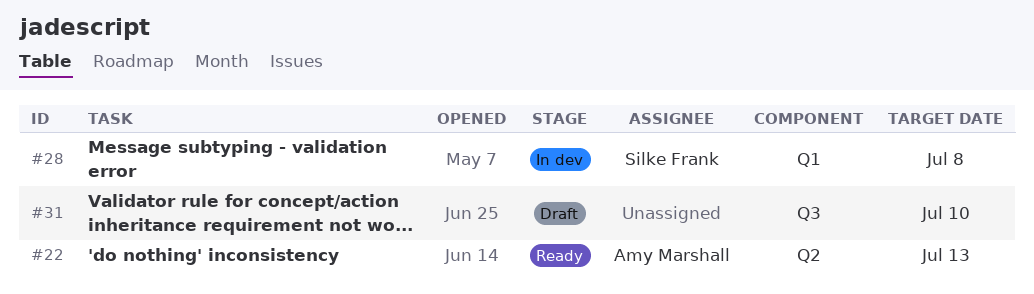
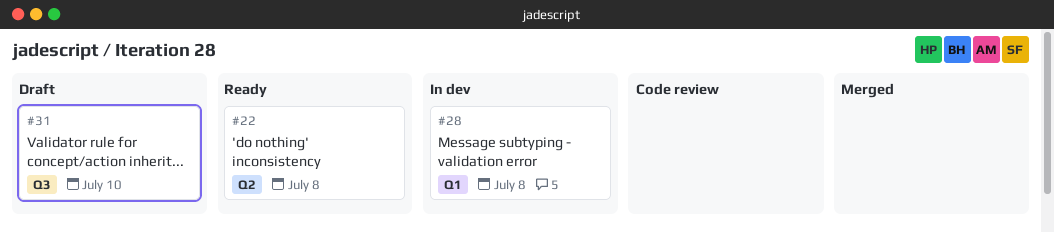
#22, due: Jul 13 -> Jul 8

